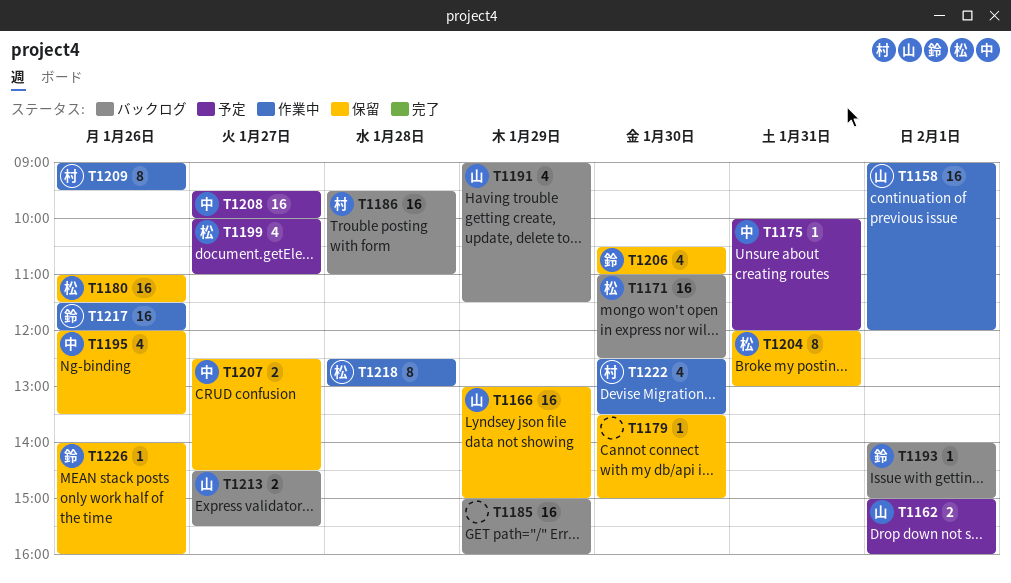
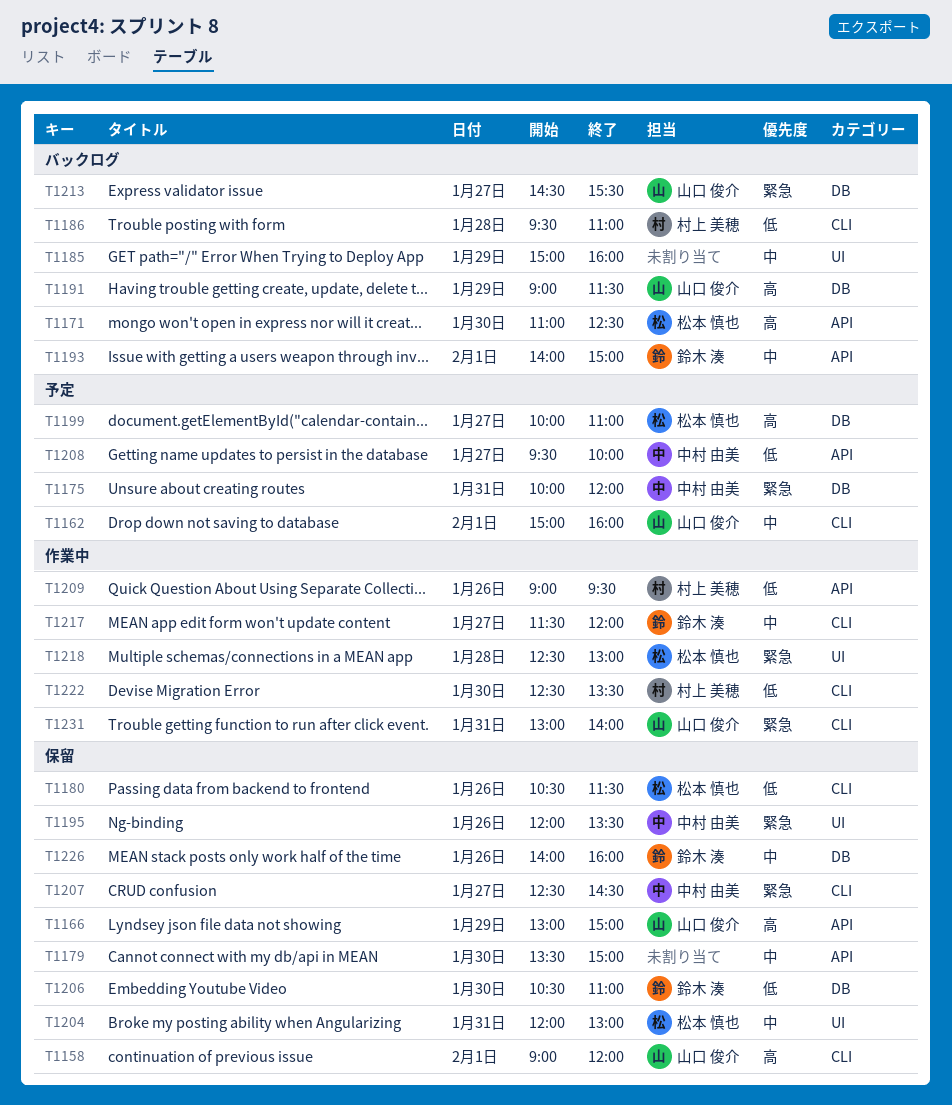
T1158, status: 作業中 -> 保留
T1180, begins: 11:00 -> 10:30
T1217, day: Jan 26 -> Jan 27
T1231: none -> present

